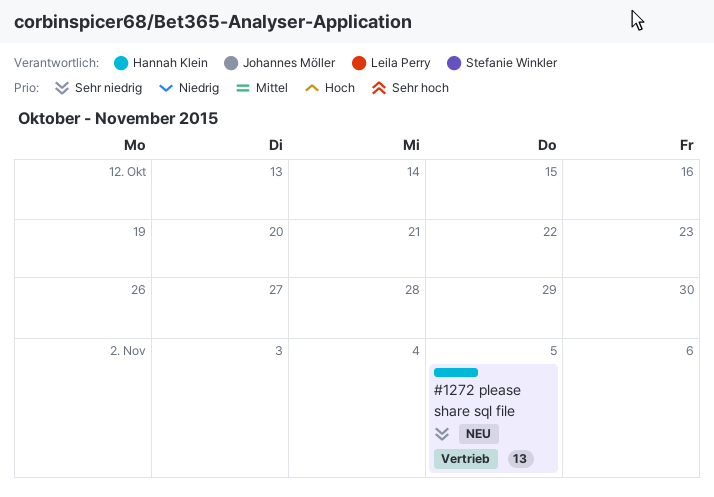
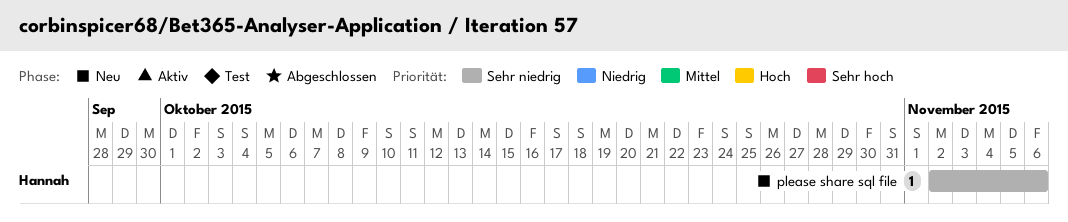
please share sql file, estimate: 13 -> 1
please share sql file, due: Nov 5 -> Nov 6

